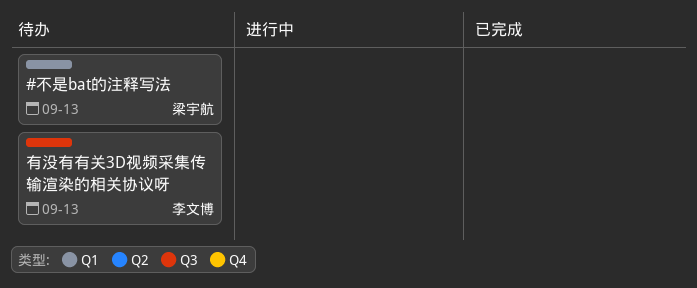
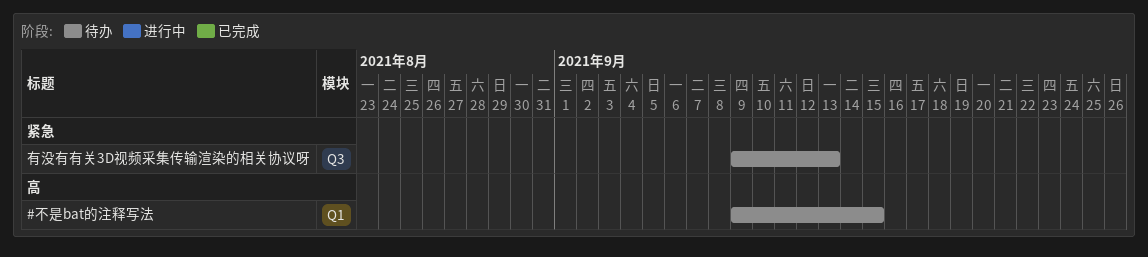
#不是bat的注释写法, due: Sep 13 -> Sep 15

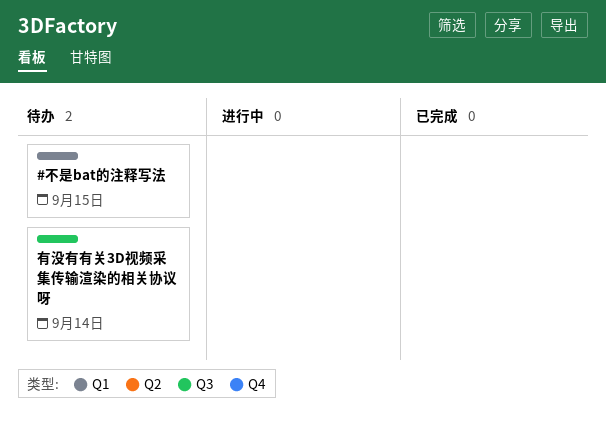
有没有有关3D视频采集传输渲染的相关协议呀, due: Sep 13 -> Sep 14

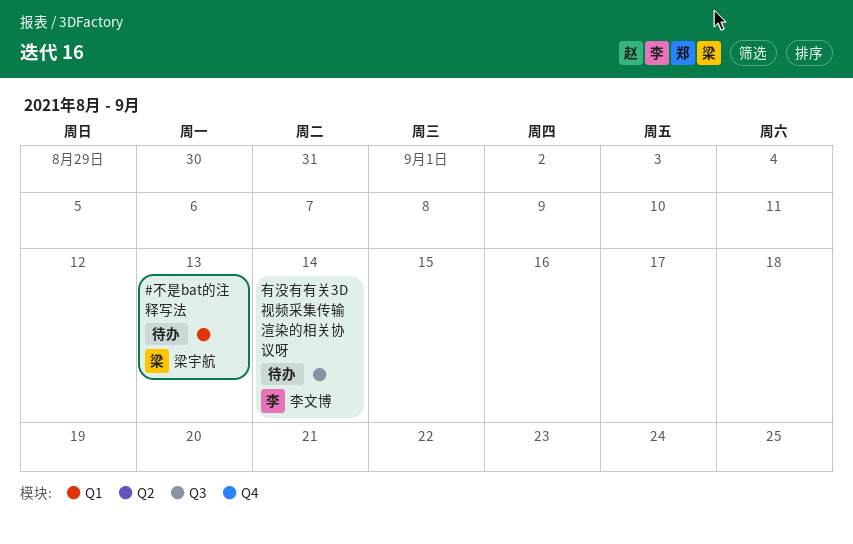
#不是bat的注释写法, due: Sep 15 -> Sep 13

